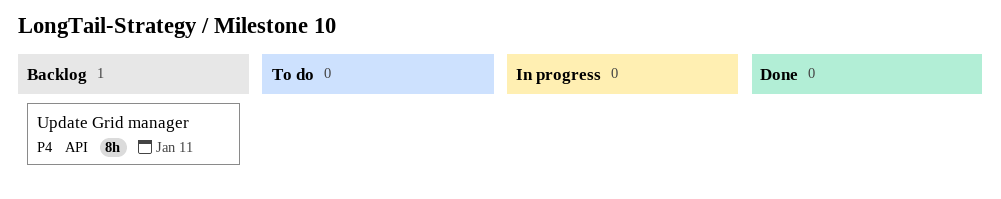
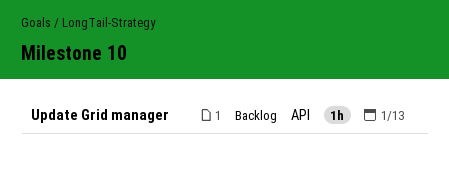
Update Grid manager, estimate: 8h -> 1h
Update Grid manager, due: Jan 11 -> Jan 13

